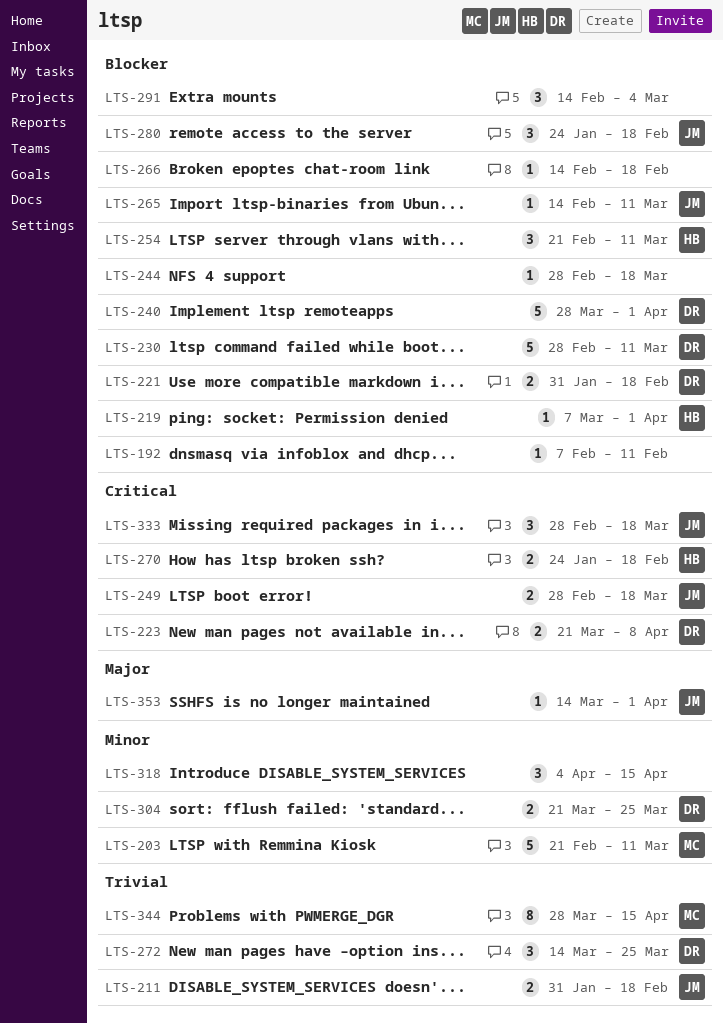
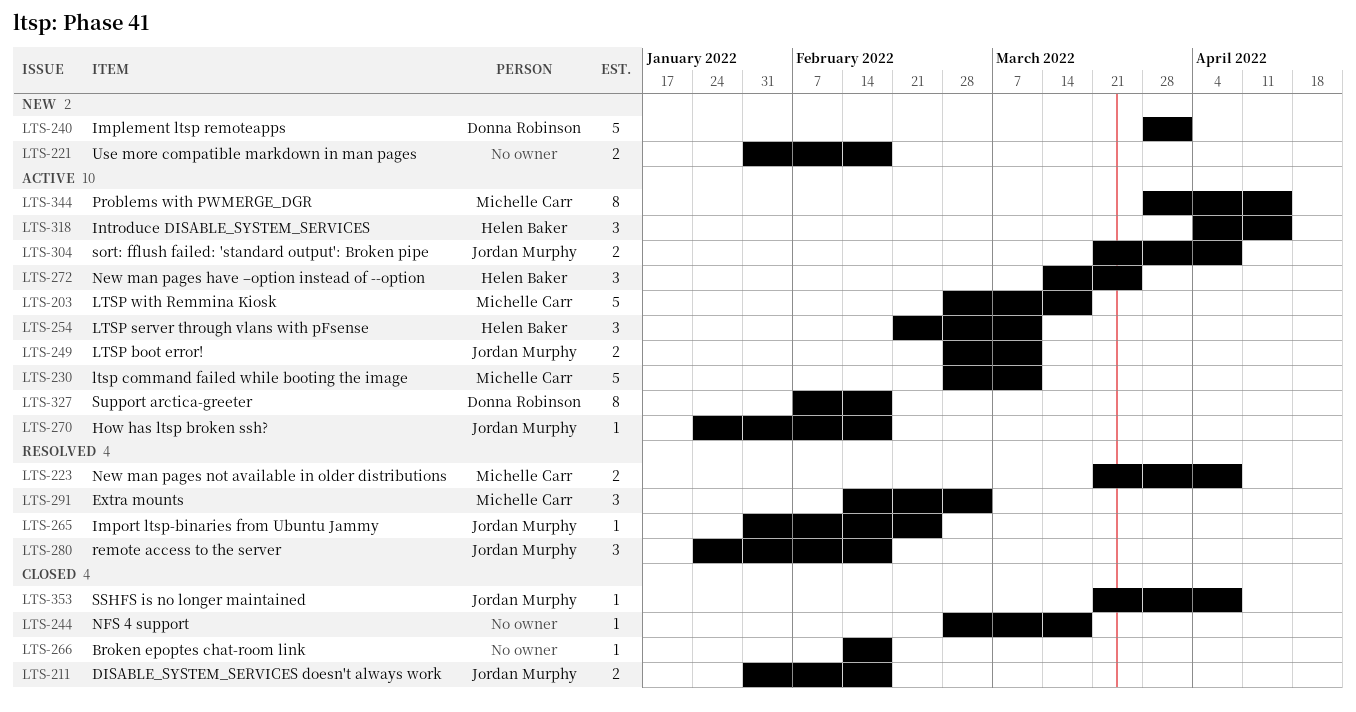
LTS-192: present -> none
LTS-203, start: Feb 21 -> Feb 28
LTS-203, due: Mar 11 -> Mar 18
LTS-219: present -> none
LTS-221, owner: Donna Robinson -> none
LTS-223, owner: Donna Robinson -> Michelle Carr
LTS-230, owner: Donna Robinson -> Michelle Carr
LTS-249, due: Mar 18 -> Mar 11
LTS-265, start: Feb 14 -> Jan 31
LTS-265, due: Mar 11 -> Feb 25
LTS-270, owner: Helen Baker -> Jordan Murphy
LTS-270, estimate: 2 -> 1
LTS-272, owner: Donna Robinson -> Helen Baker
LTS-291, owner: none -> Michelle Carr
LTS-304, owner: Donna Robinson -> Jordan Murphy
LTS-304, due: Mar 25 -> Apr 8
LTS-318, owner: none -> Helen Baker
LTS-327: none -> present
LTS-333: present -> none
LTS-353, start: Mar 14 -> Mar 21
LTS-353, due: Apr 1 -> Apr 8

